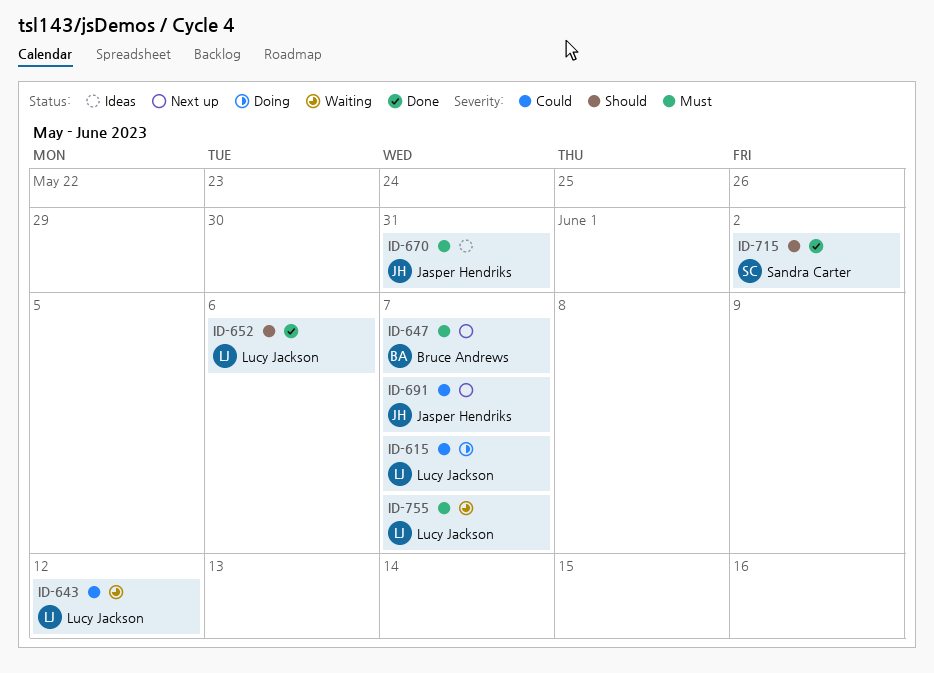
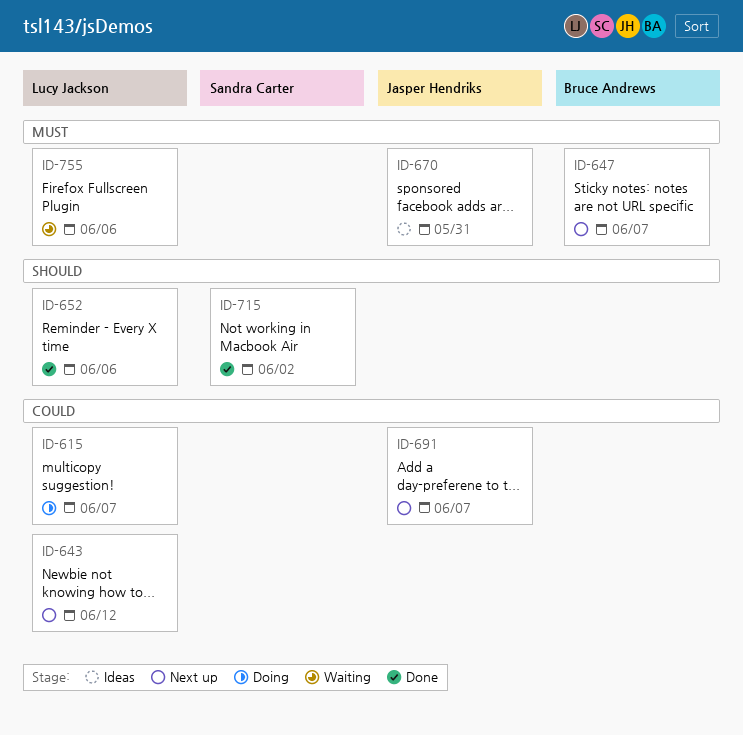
ID-643, status: Waiting -> Next up
ID-755, due: Jun 7 -> Jun 6

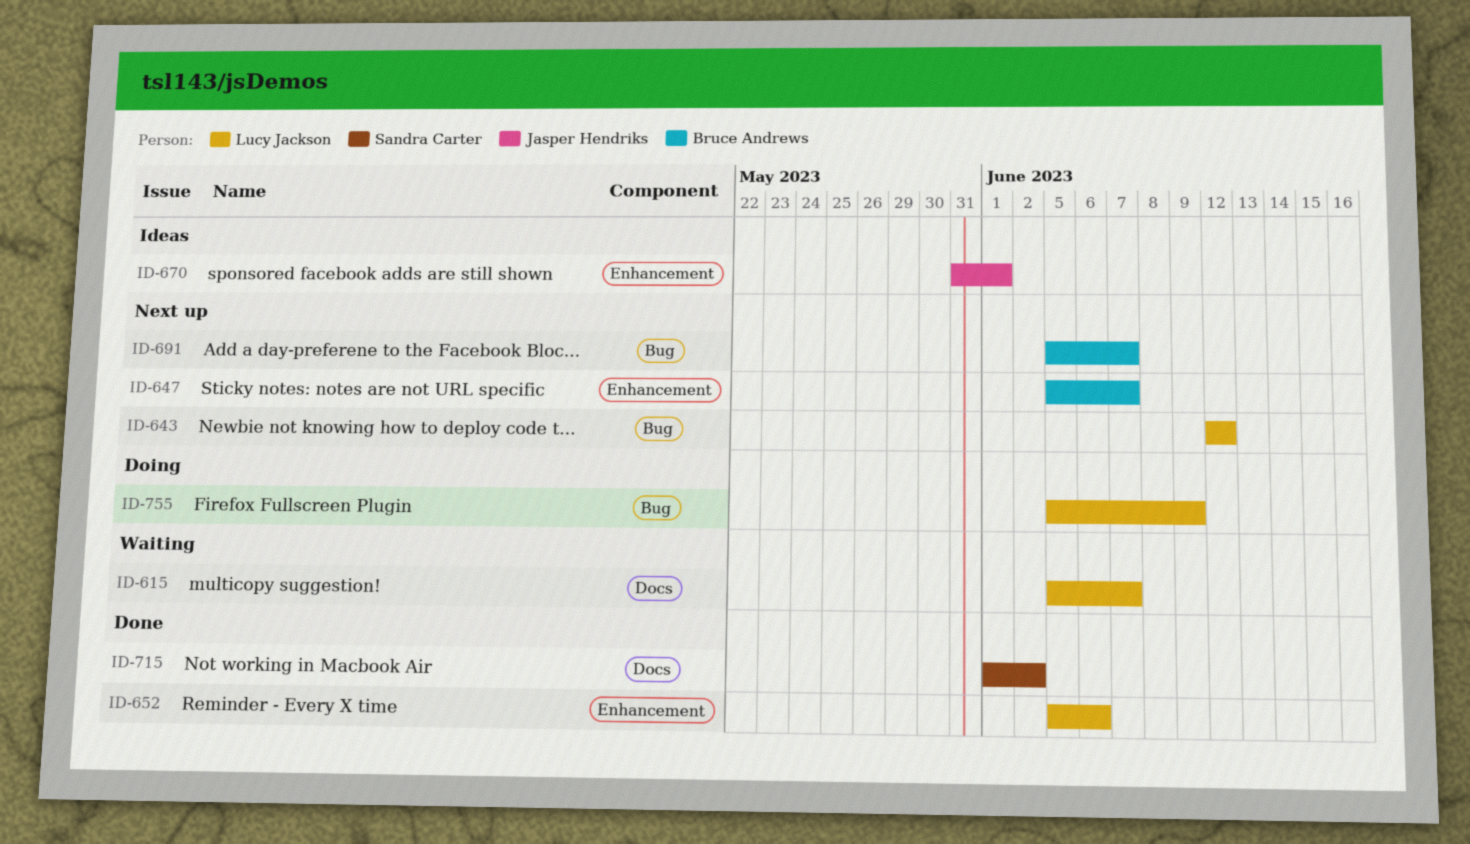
ID-615, status: Doing -> Waiting
ID-670, due: May 31 -> Jun 1
ID-691, owner: Jasper Hendriks -> Bruce Andrews
ID-755, status: Waiting -> Doing
ID-755, due: Jun 6 -> Jun 9

